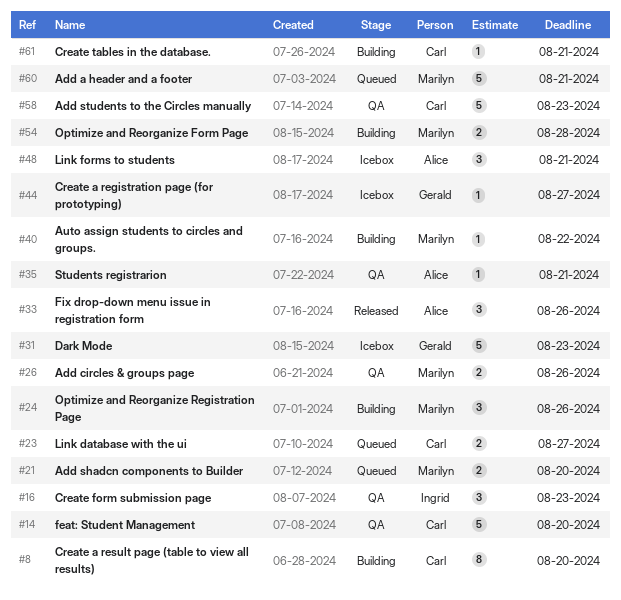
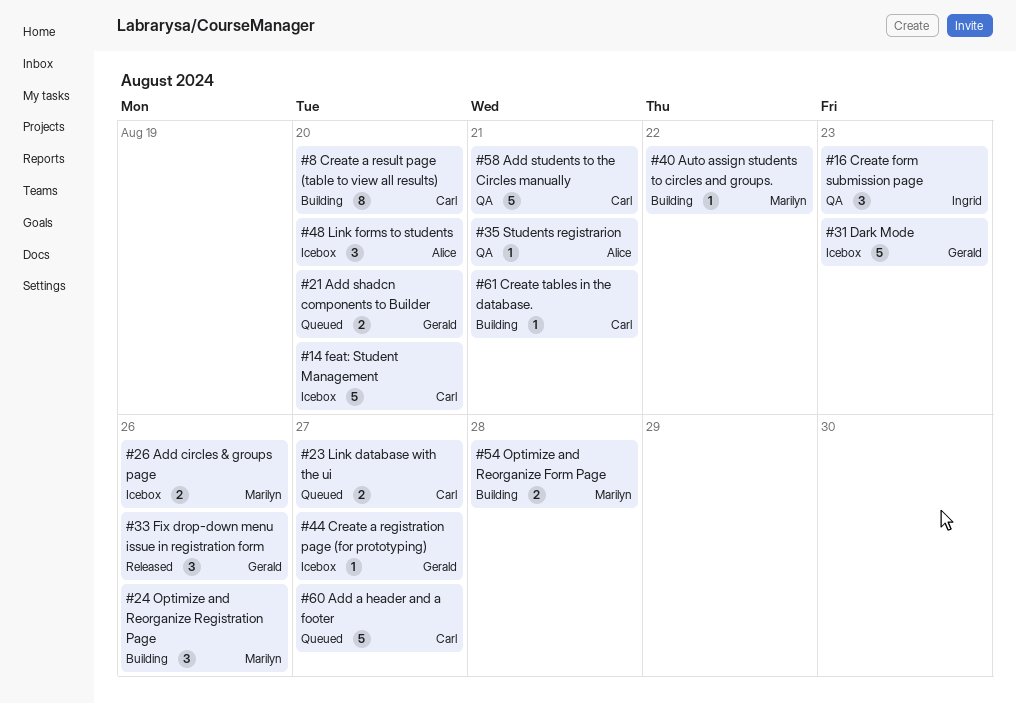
#14, status: QA -> Icebox
#21, owner: Marilyn -> Gerald
#26, status: QA -> Icebox
#33, owner: Alice -> Gerald
#48, due: Aug 21 -> Aug 20
#58, due: Aug 23 -> Aug 21
#60, owner: Marilyn -> Carl
#60, due: Aug 21 -> Aug 27

